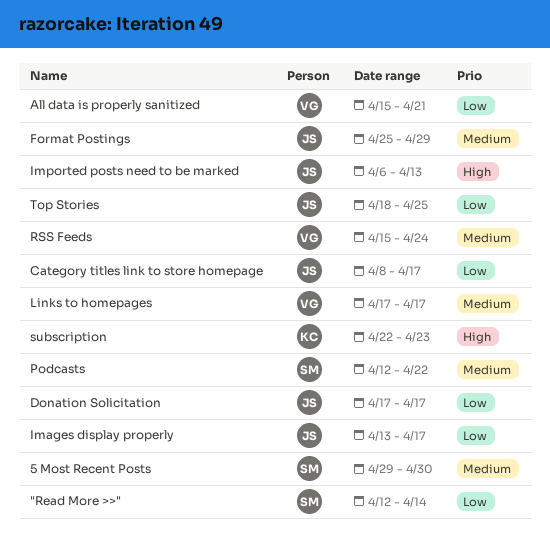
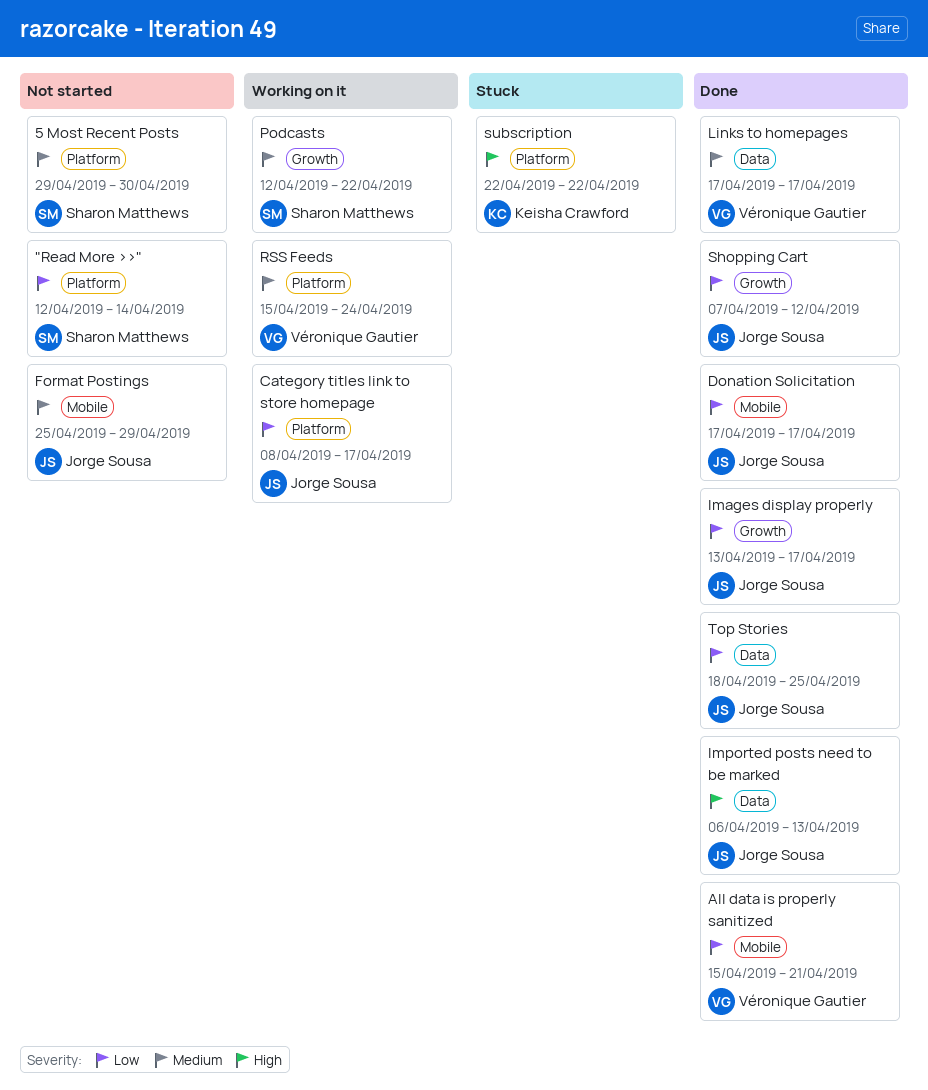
Shopping Cart: none -> present
subscription, due: Apr 23 -> Apr 22

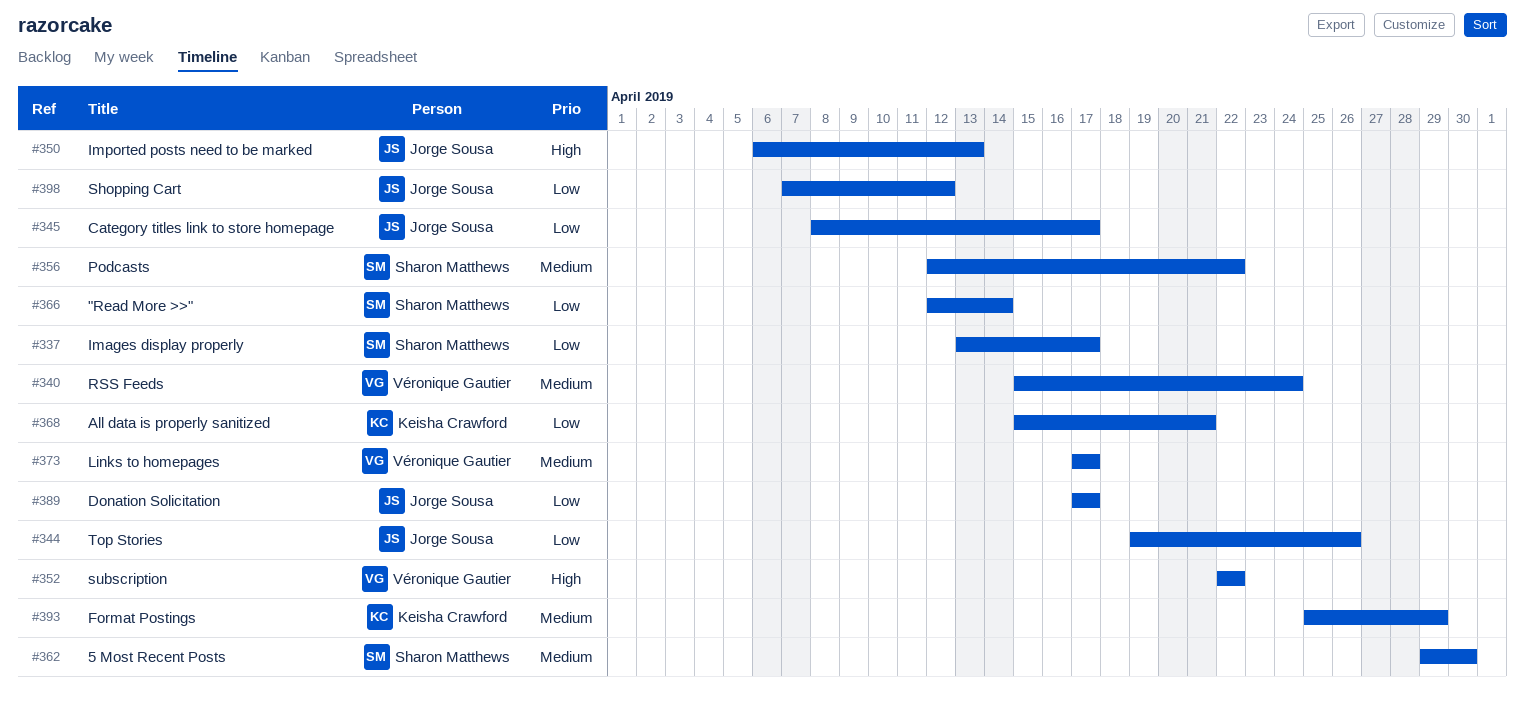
All data is properly sanitized, owner: Véronique Gautier -> Keisha Crawford
Format Postings, owner: Jorge Sousa -> Keisha Crawford
Images display properly, owner: Jorge Sousa -> Sharon Matthews
subscription, owner: Keisha Crawford -> Véronique Gautier
Top Stories, start: Apr 18 -> Apr 19
Top Stories, due: Apr 25 -> Apr 26

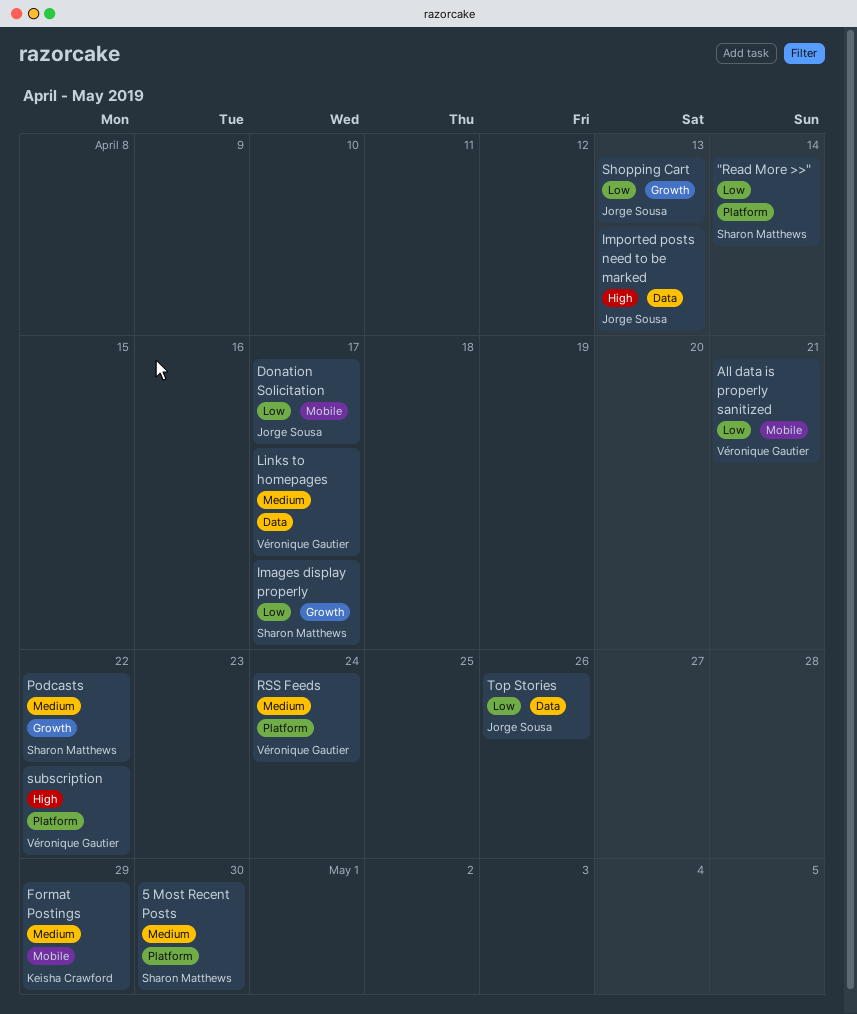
All data is properly sanitized, owner: Keisha Crawford -> Véronique Gautier
Category titles link to store homepage: present -> none
Shopping Cart, due: Apr 12 -> Apr 13

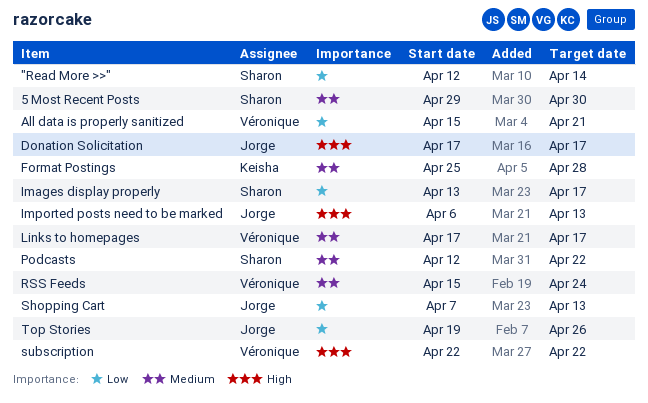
Donation Solicitation, priority: Low -> High
Format Postings, due: Apr 29 -> Apr 28

